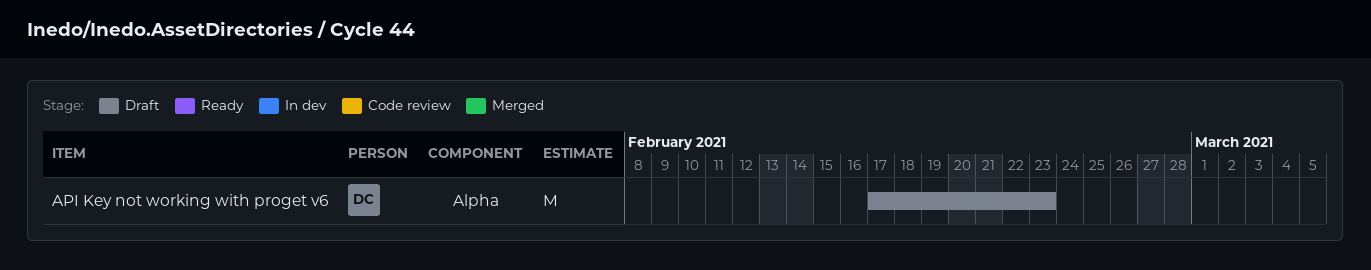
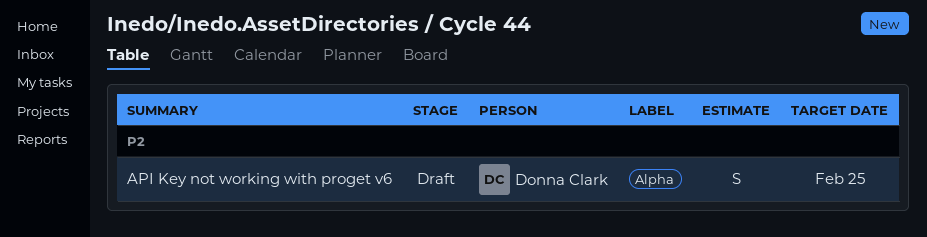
API Key not working with proget v6, estimate: M -> S
API Key not working with proget v6, due: Feb 23 -> Feb 25

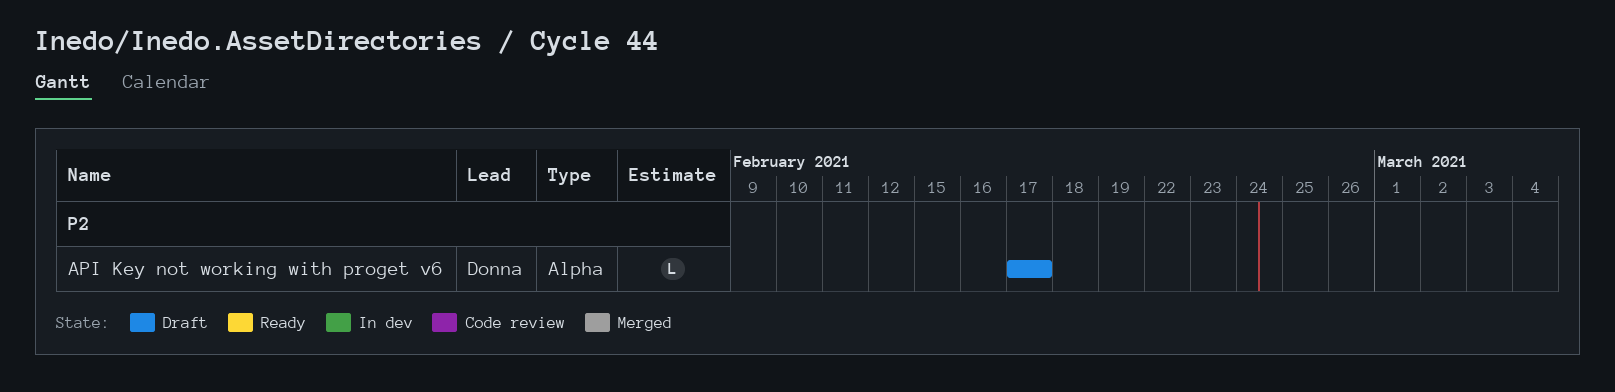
API Key not working with proget v6, estimate: S -> L
API Key not working with proget v6, due: Feb 25 -> Feb 17

